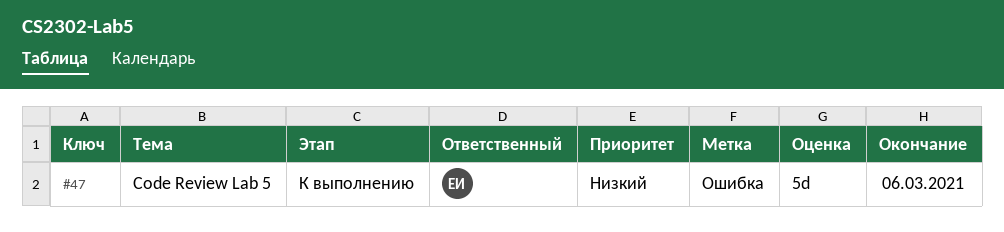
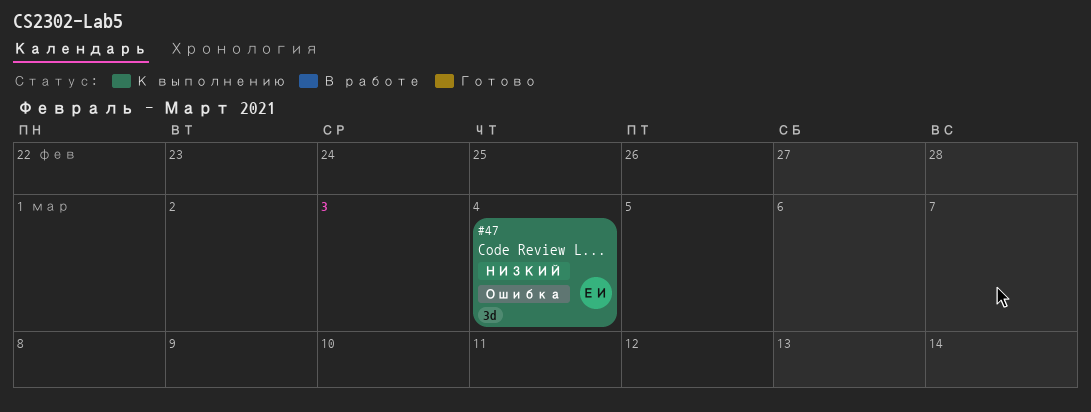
#47, estimate: 5d -> 3d
#47, due: Mar 6 -> Mar 4

